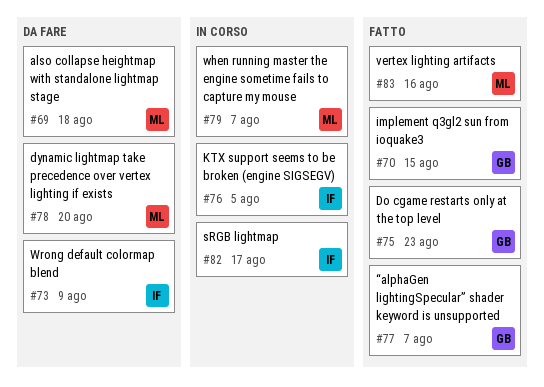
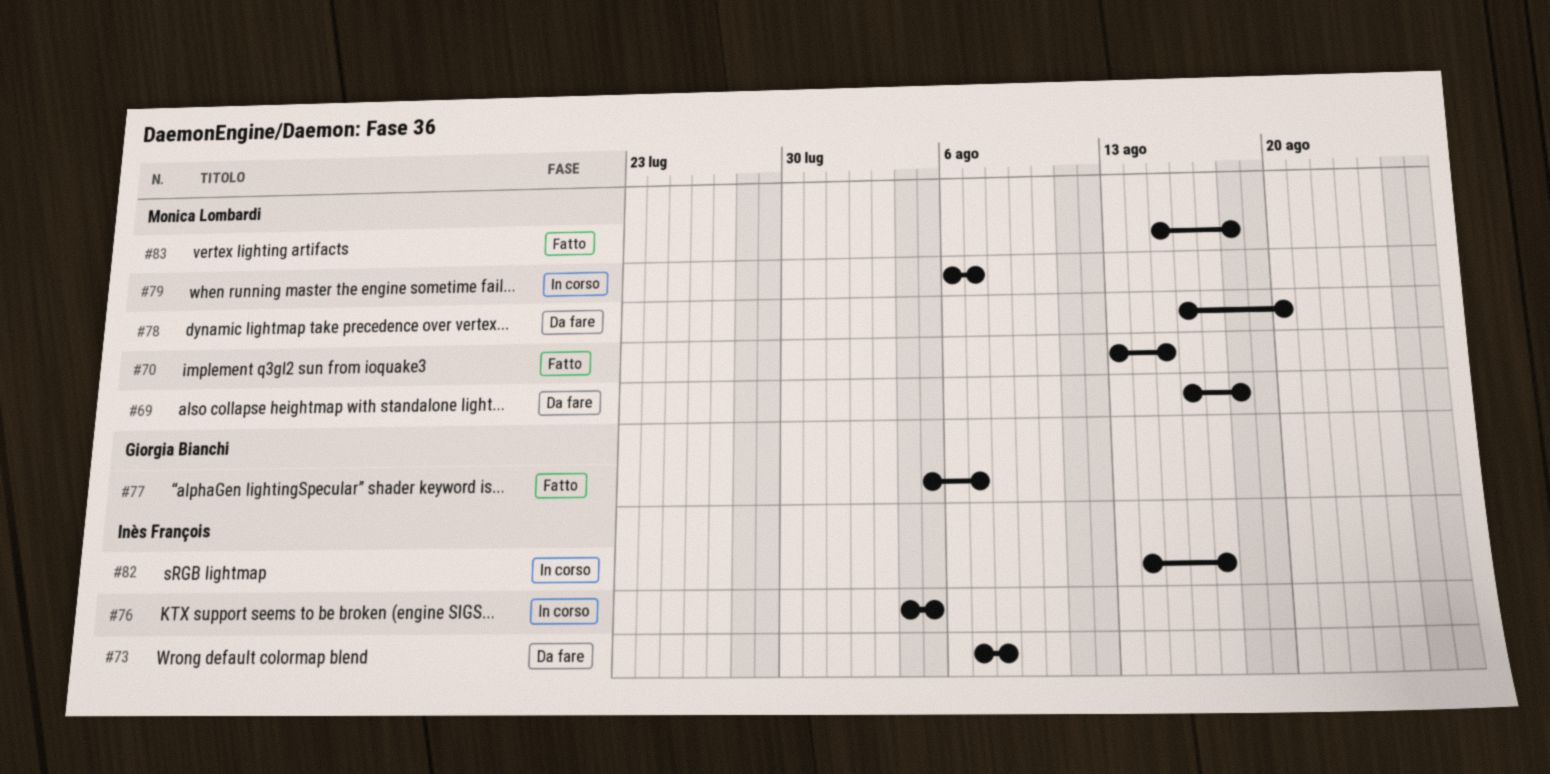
#70, owner: Giorgia Bianchi -> Monica Lombardi
#73, due: Aug 9 -> Aug 8
#75: present -> none
#83, due: Aug 16 -> Aug 18

